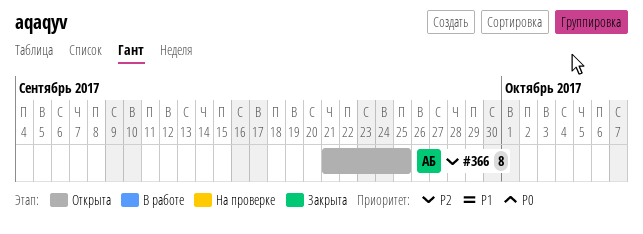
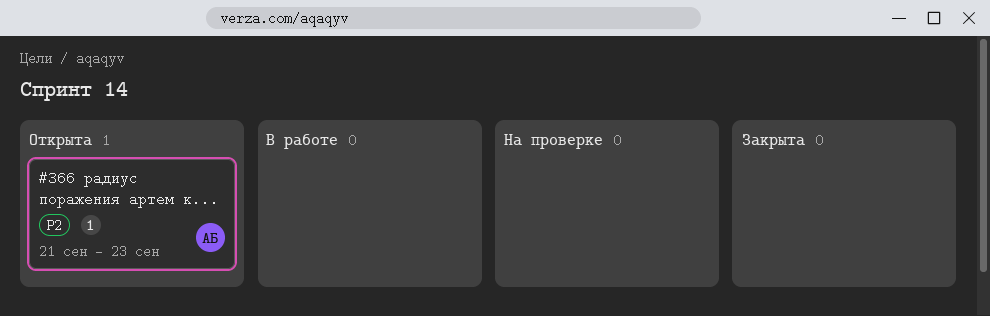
#366, estimate: 8 -> 1
#366, due: Sep 25 -> Sep 23

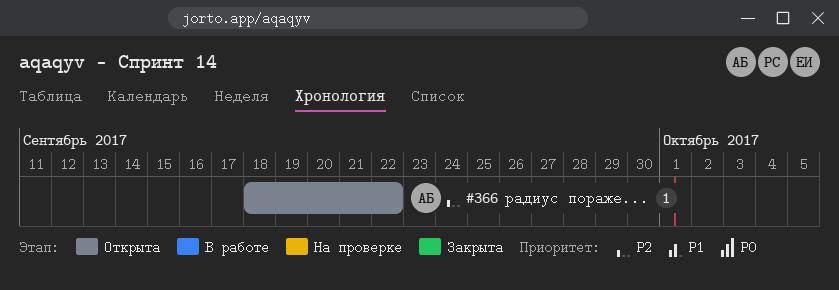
#366, start: Sep 21 -> Sep 18
#366, due: Sep 23 -> Sep 22

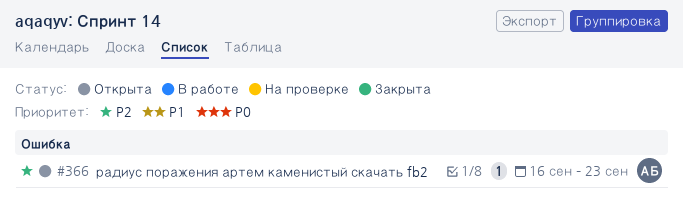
#366, start: Sep 18 -> Sep 16
#366, due: Sep 22 -> Sep 23

